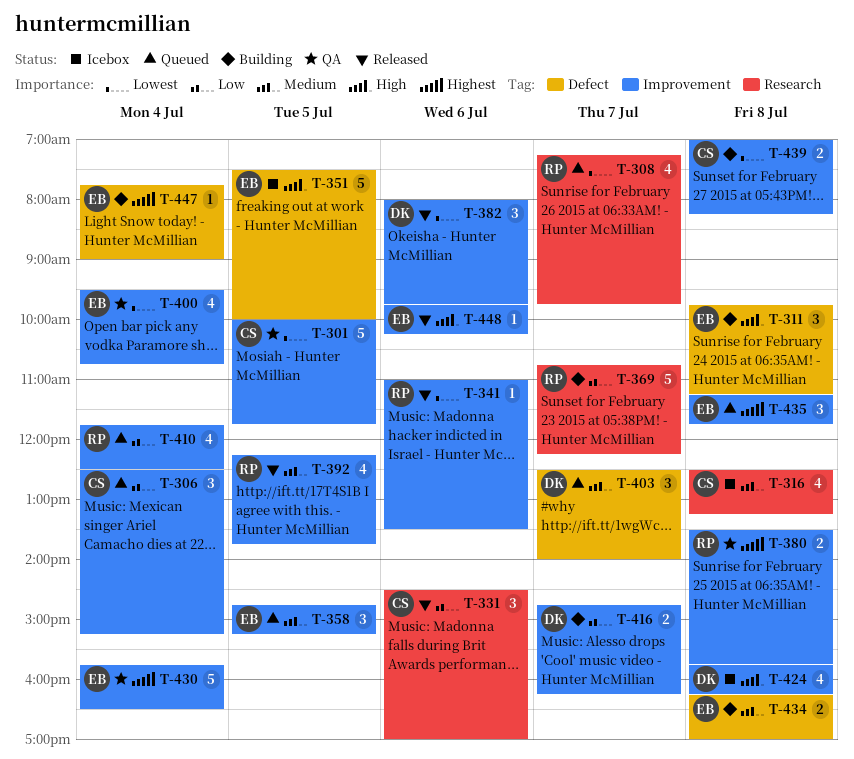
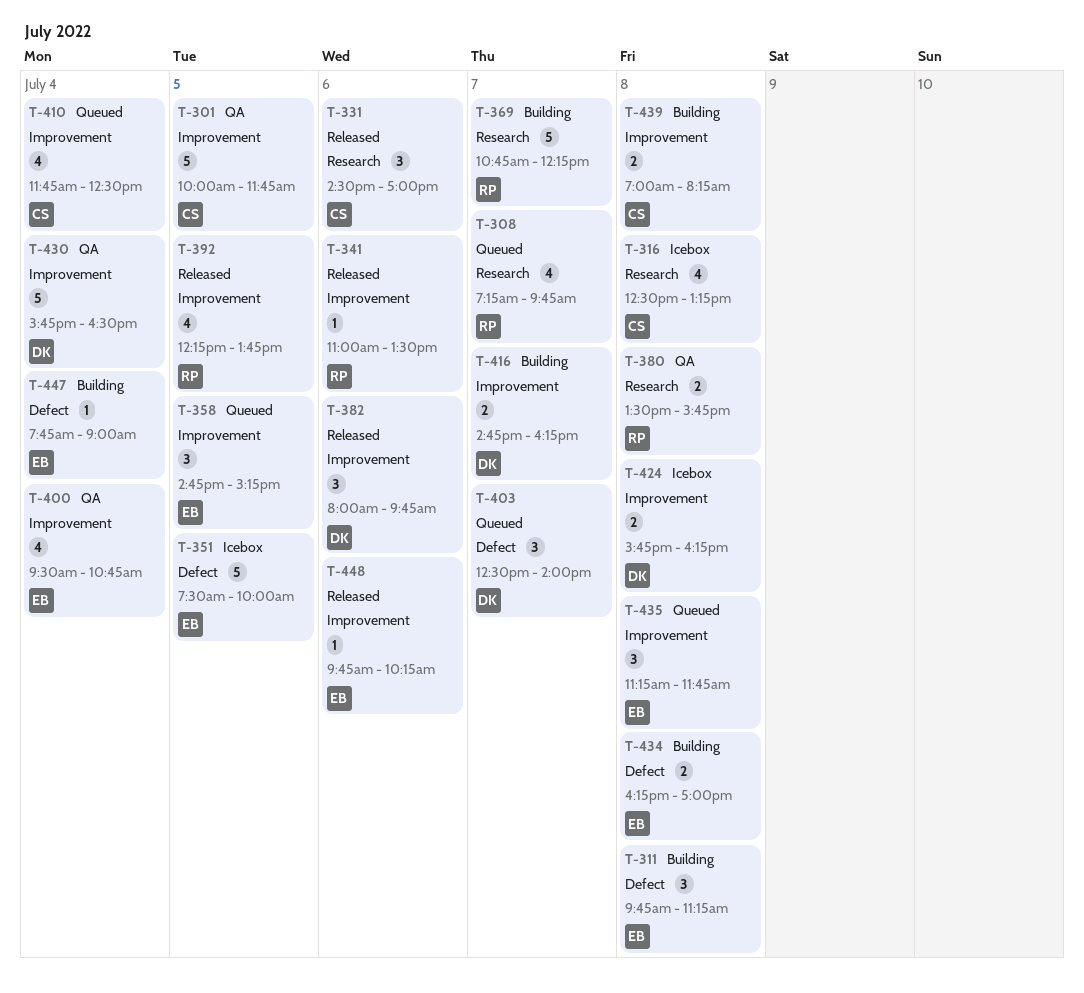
T-306: present -> none
T-380, label: Improvement -> Research
T-410, owner: RP -> CS
T-424, estimate: 4 -> 2
T-430, owner: EB -> DK

